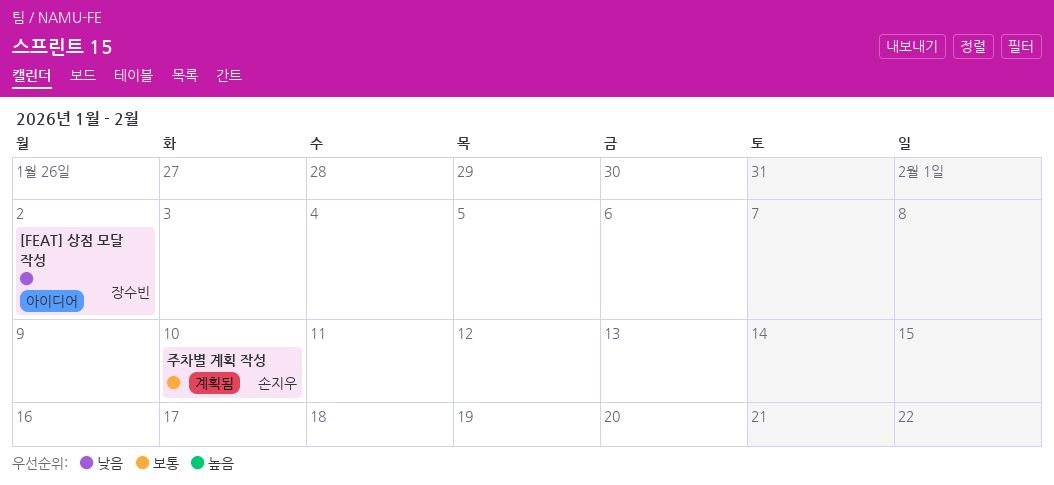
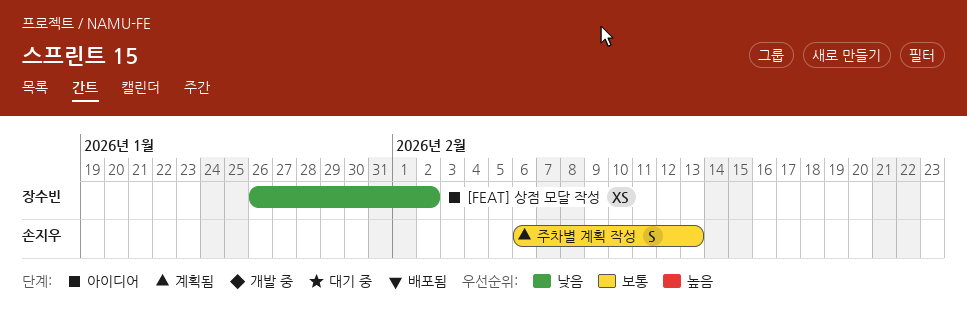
주차별 계획 작성, due: Feb 10 -> Feb 13

